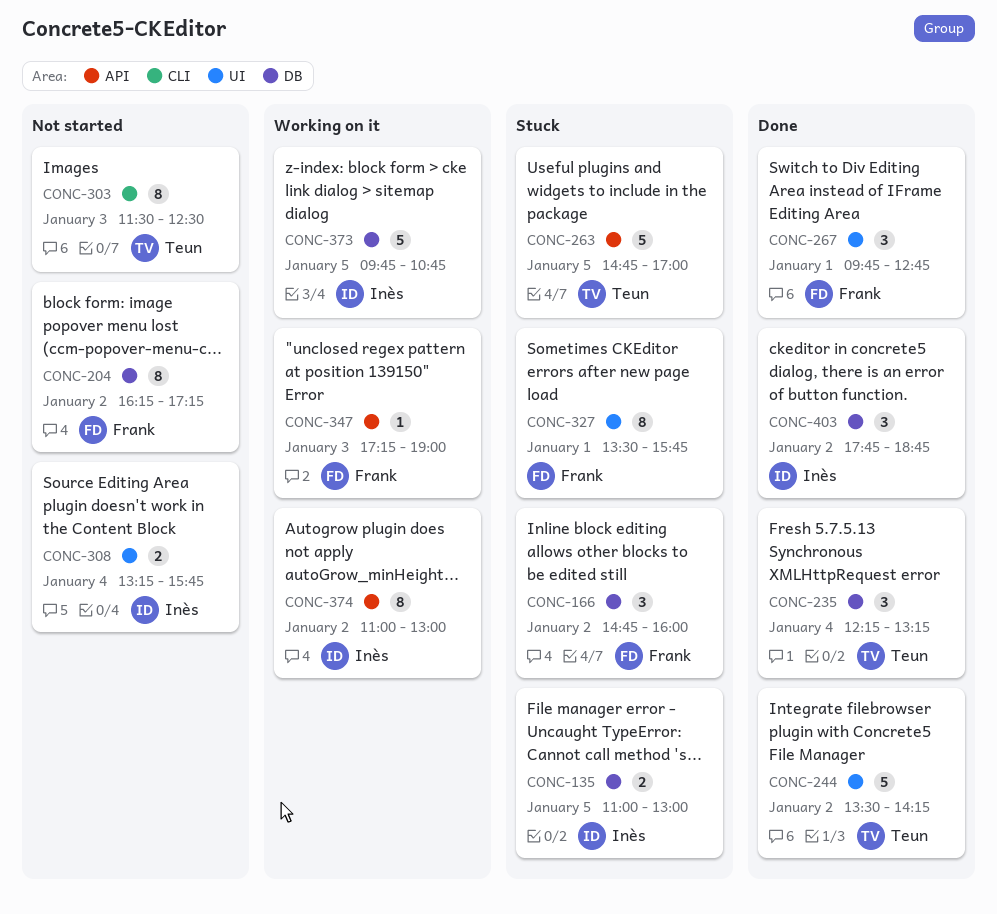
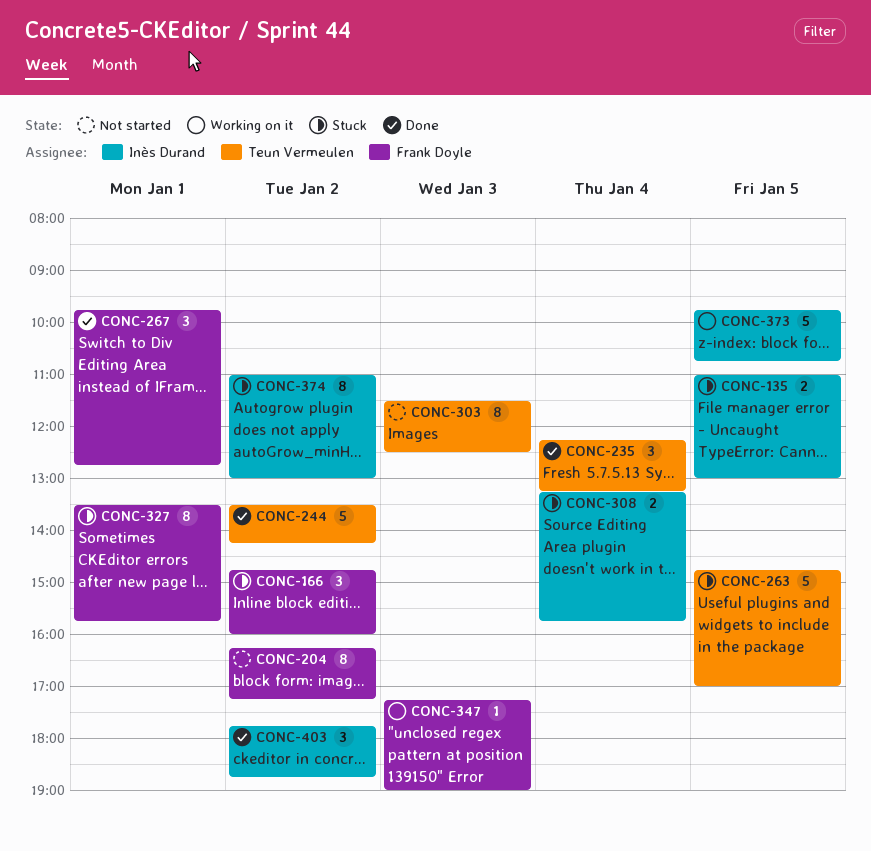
CONC-308, status: Not started -> Stuck
CONC-374, status: Working on it -> Stuck

